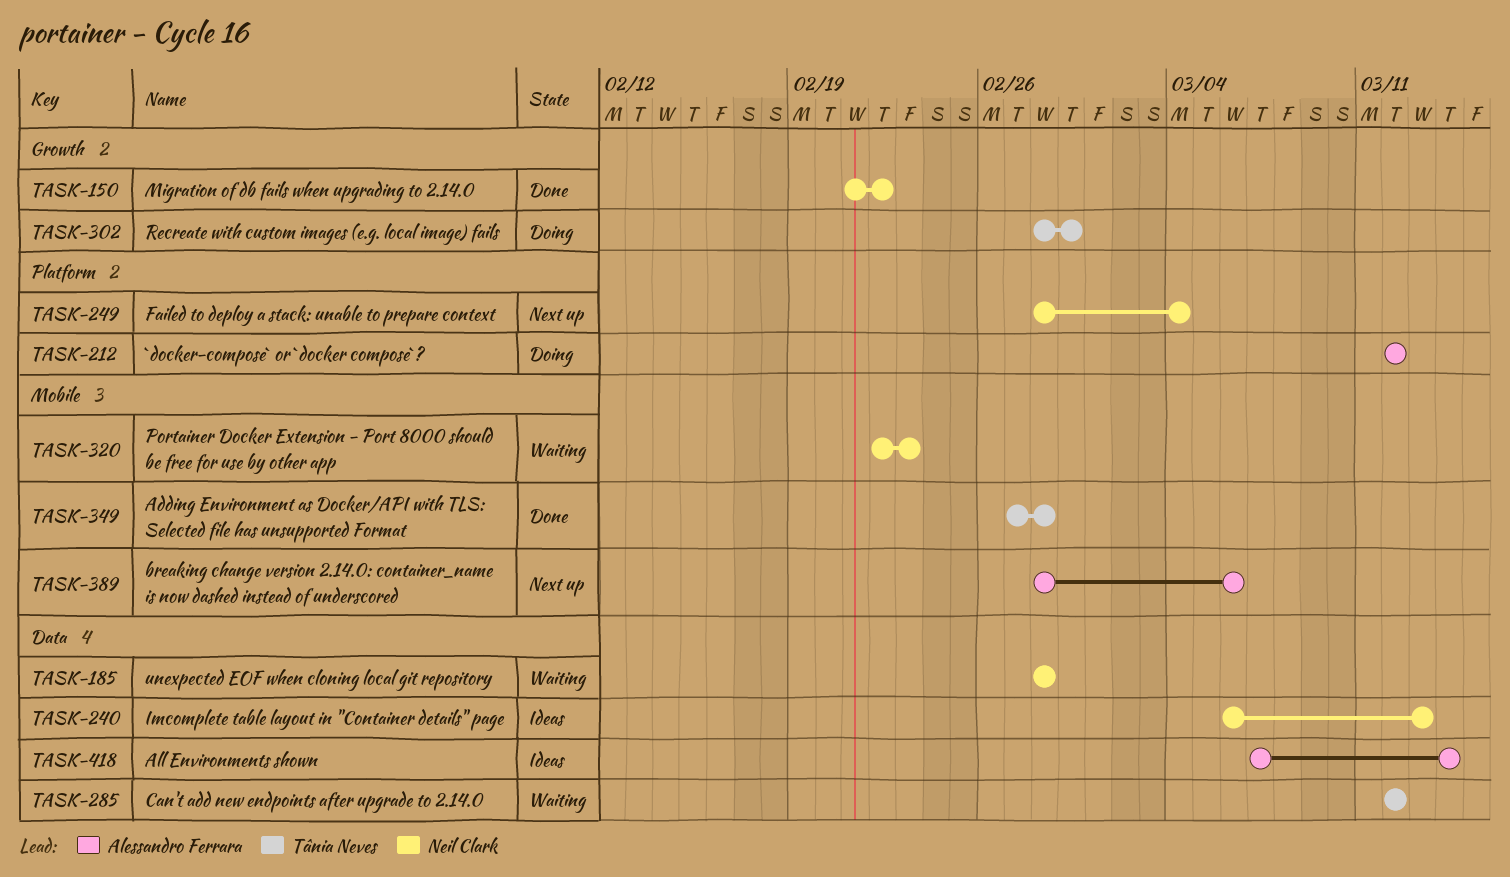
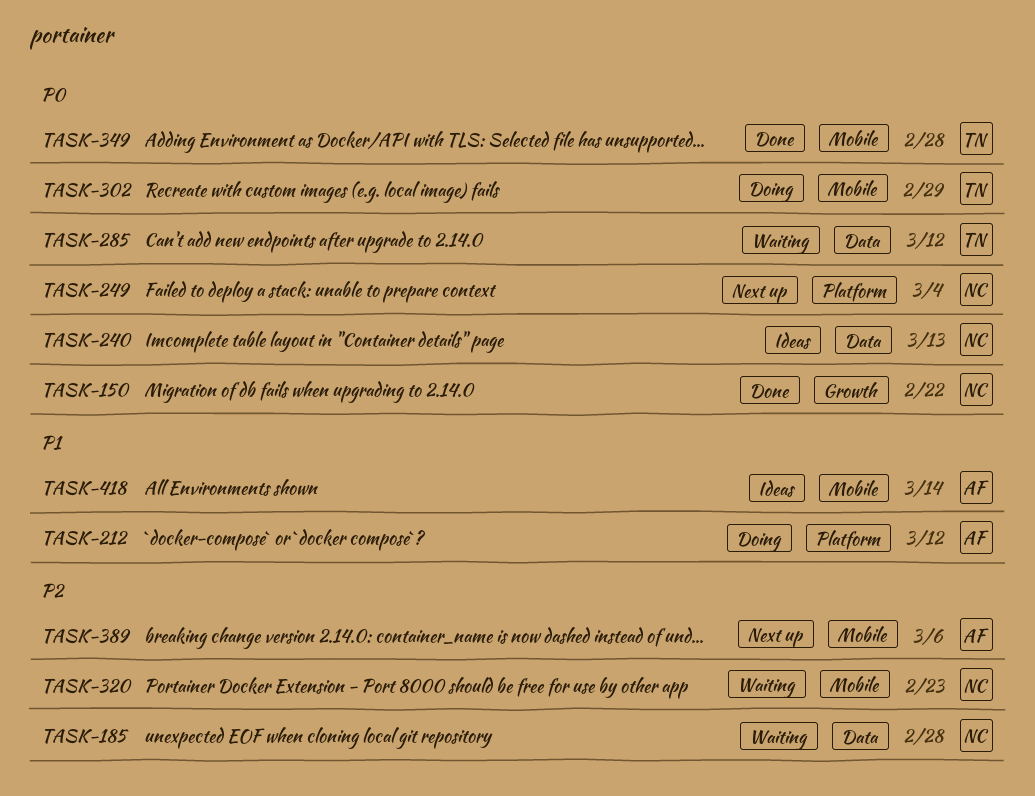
TASK-302, label: Growth -> Mobile
TASK-418, label: Data -> Mobile

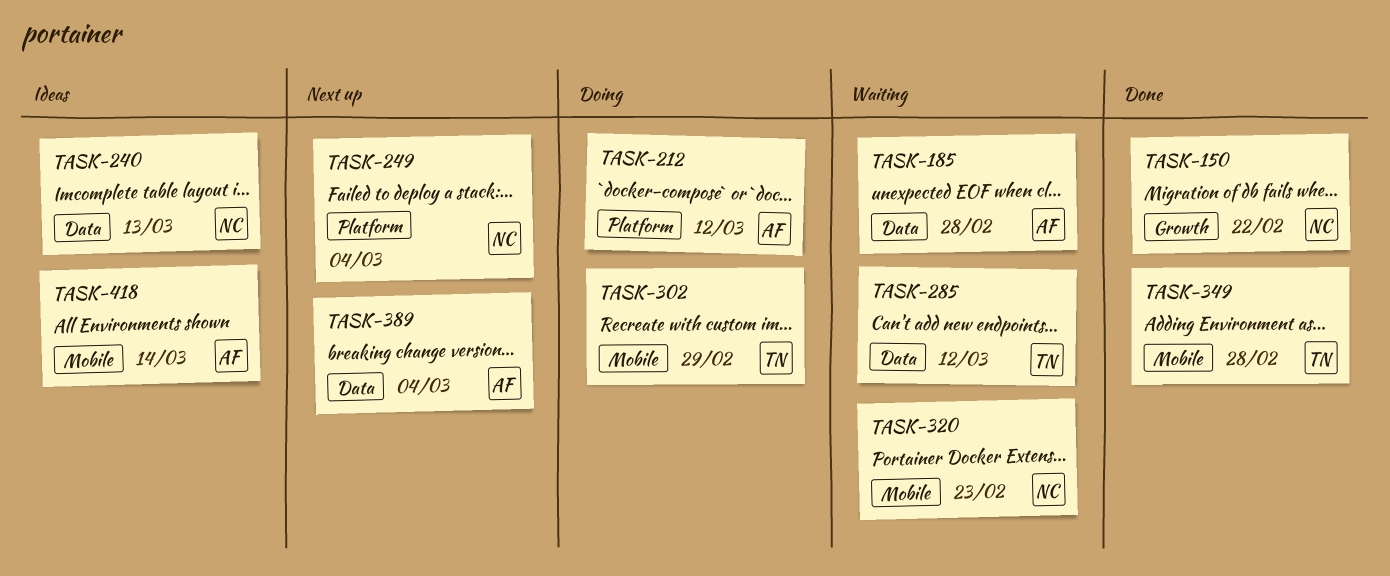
TASK-185, owner: NC -> AF
TASK-389, label: Mobile -> Data
TASK-389, due: Mar 6 -> Mar 4

